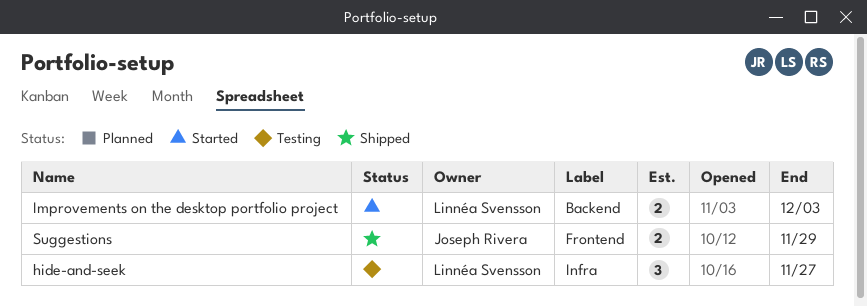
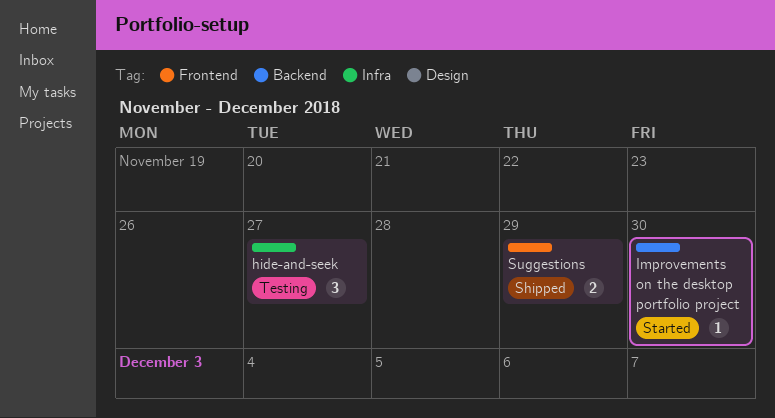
Improvements on the desktop portfolio project, estimate: 2 -> 1
Improvements on the desktop portfolio project, due: Dec 3 -> Nov 30

